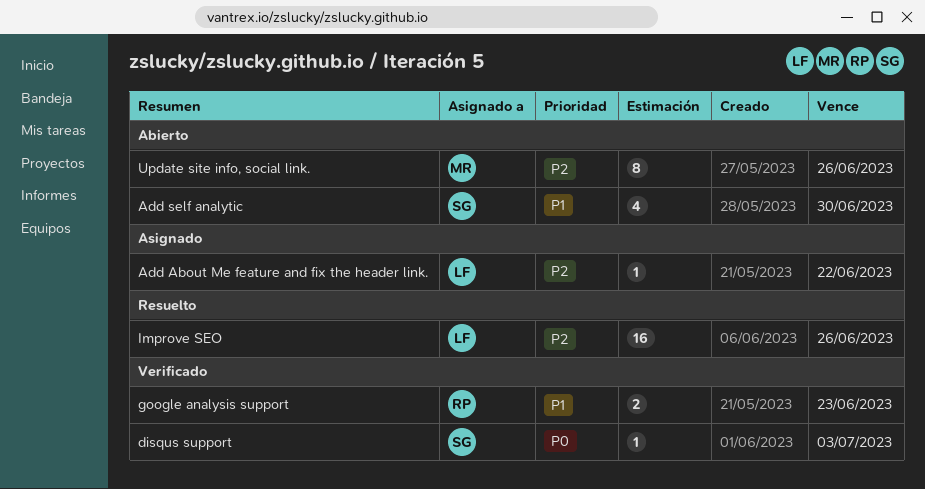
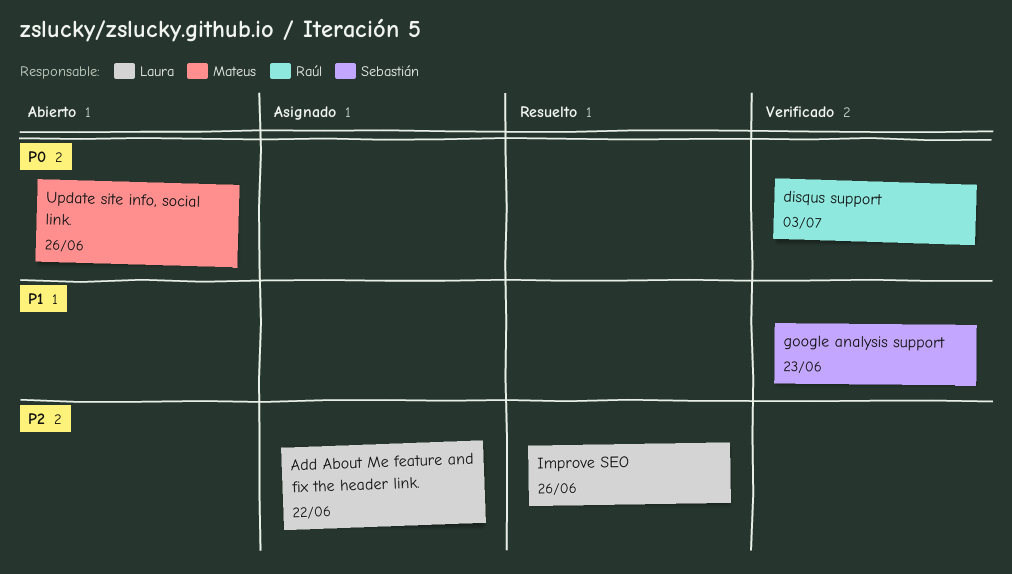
Add self analytic: present -> none
disqus support, owner: Sebastián -> Raúl
google analysis support, owner: Raúl -> Sebastián
Update site info, social link., priority: P2 -> P0

